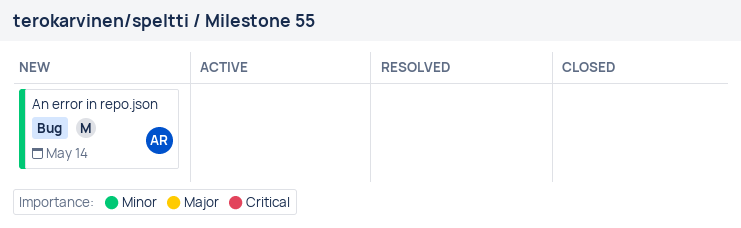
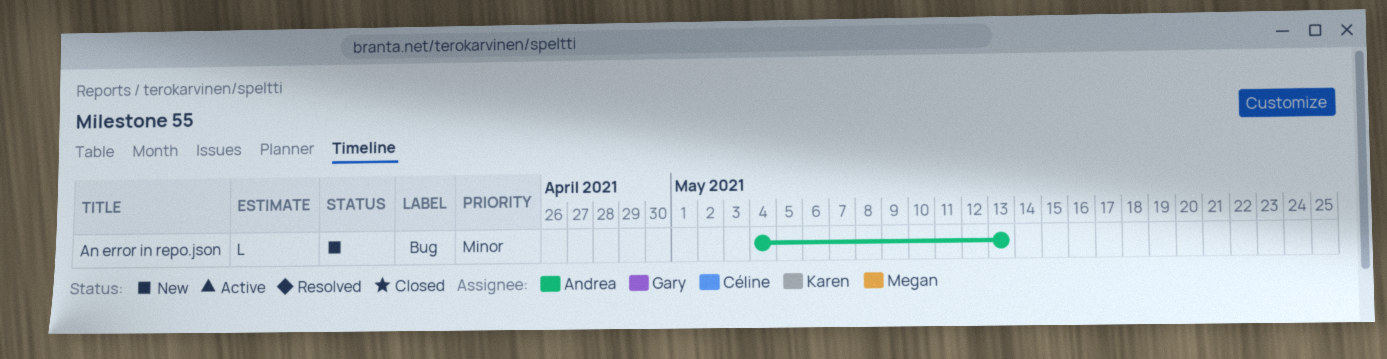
An error in repo.json, estimate: M -> L
An error in repo.json, due: May 14 -> May 13

